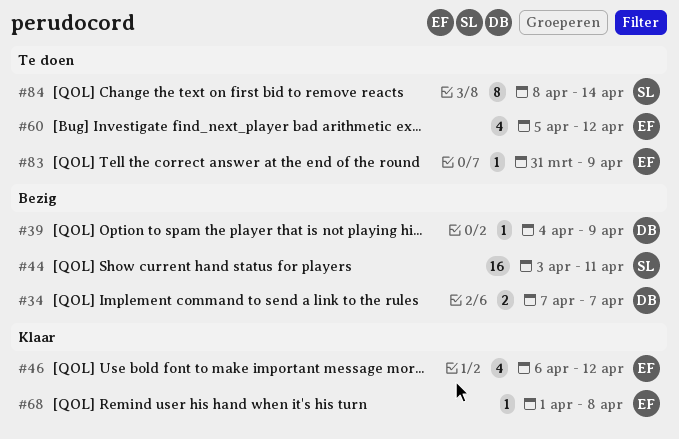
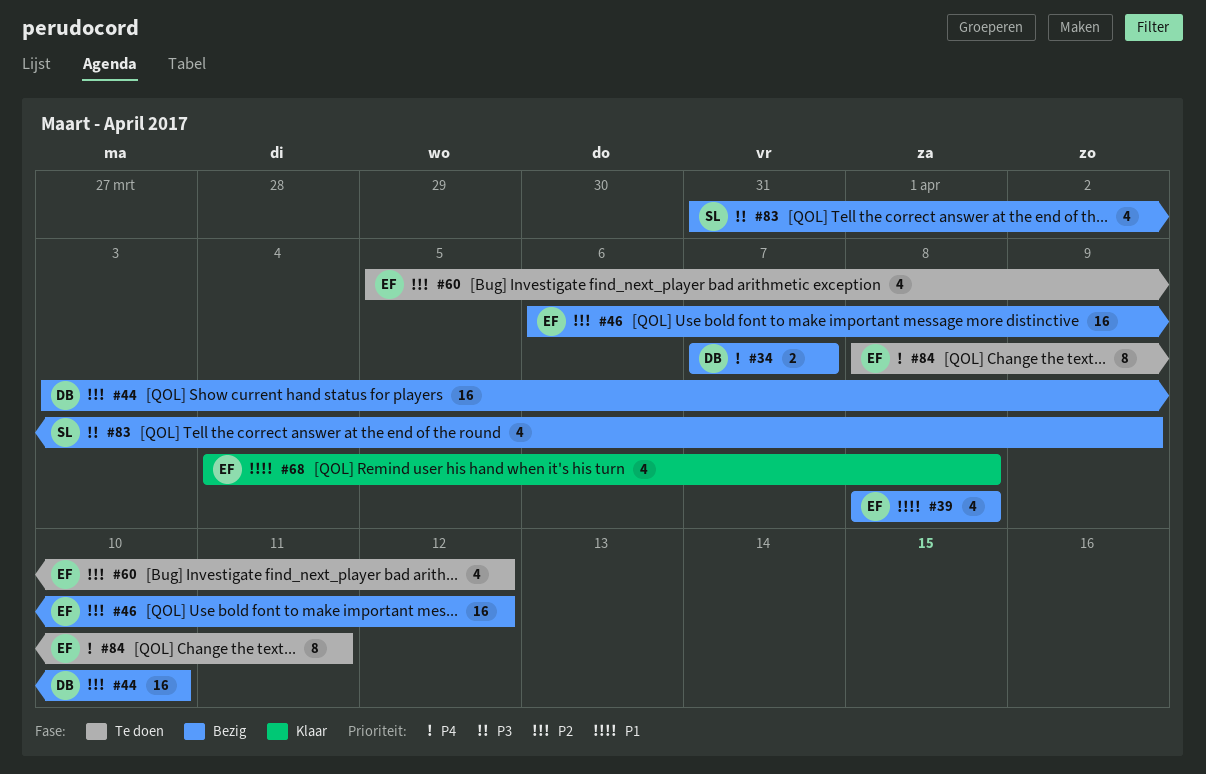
#39, owner: DB -> EF
#39, estimate: 1 -> 4
#39, start: Apr 4 -> Apr 8
#39, due: Apr 9 -> Apr 8
#44, owner: SL -> DB
#44, due: Apr 11 -> Apr 10
#46, status: Klaar -> Bezig
#46, estimate: 4 -> 16
#68, estimate: 1 -> 4
#68, start: Apr 1 -> Apr 4
#83, status: Te doen -> Bezig
#83, owner: EF -> SL
#83, estimate: 1 -> 4
#84, owner: SL -> EF
#84, due: Apr 14 -> Apr 11

